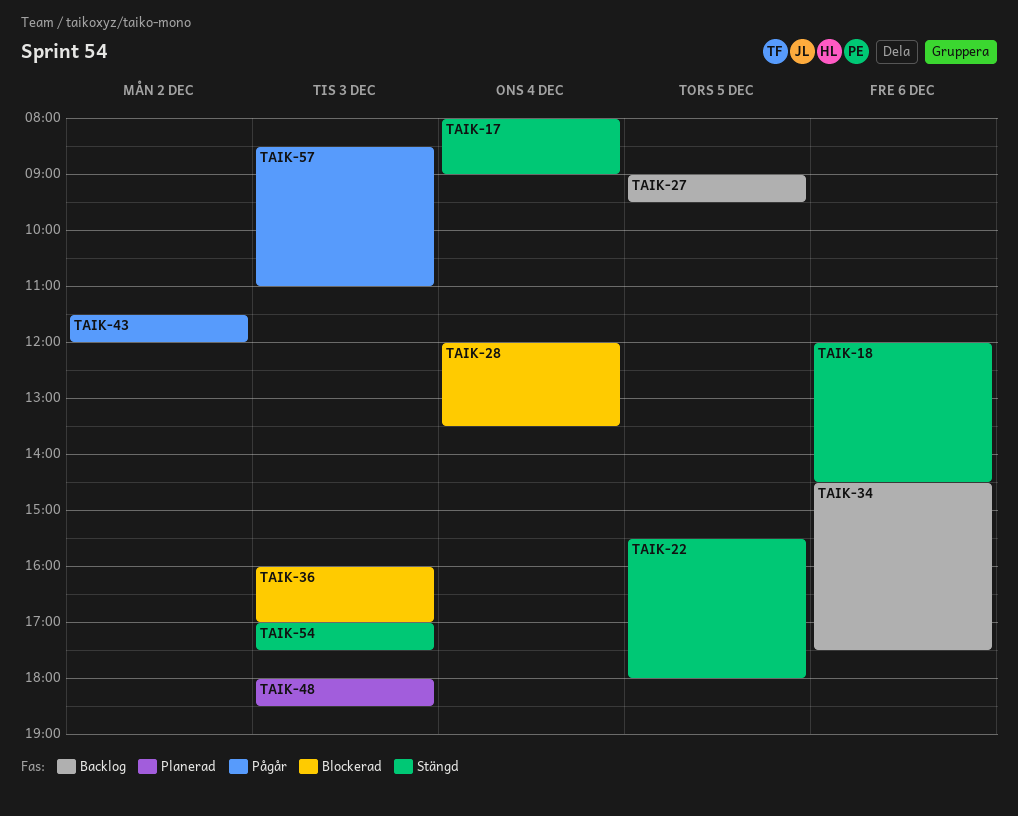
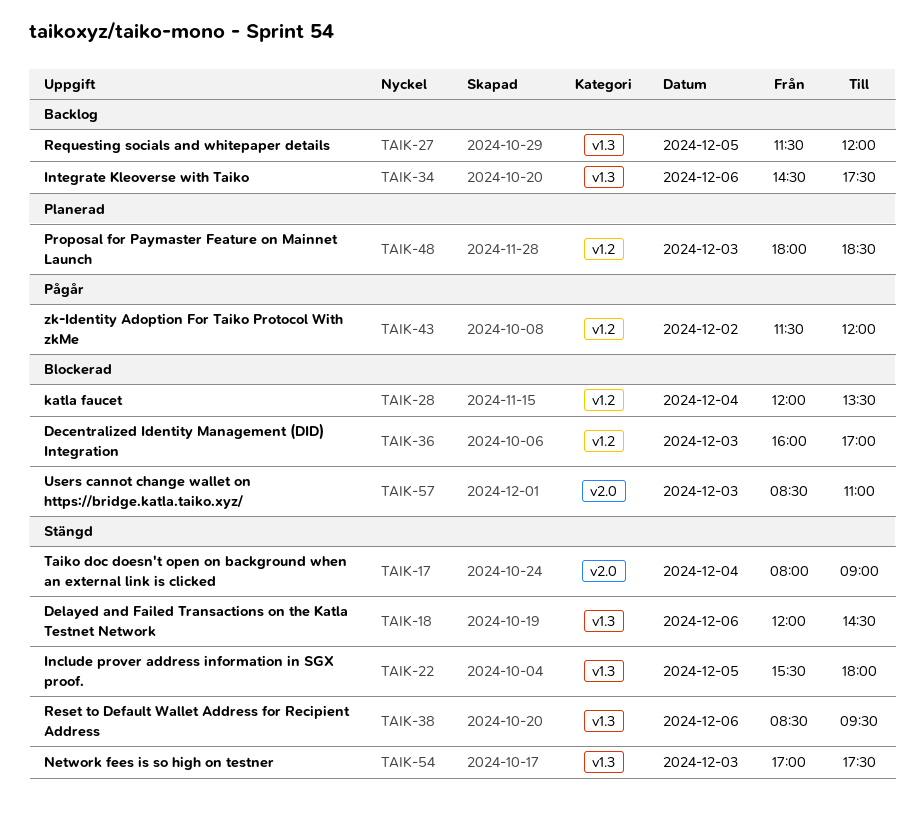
TAIK-27, begins: 09:00 -> 11:30
TAIK-27, ends: 09:30 -> 12:00
TAIK-38: none -> present
TAIK-57, status: Pågår -> Blockerad

